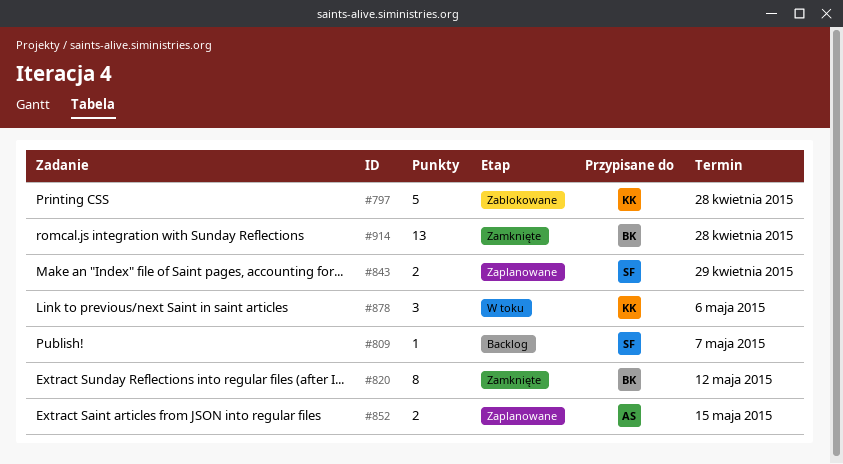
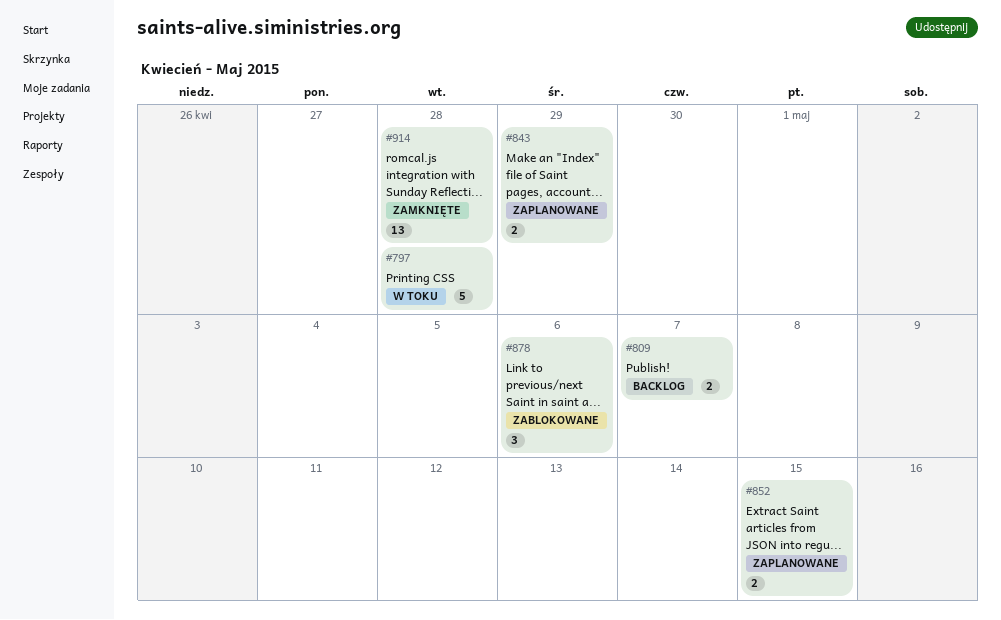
#797, status: Zablokowane -> W toku
#809, estimate: 1 -> 2
#820: present -> none
#878, status: W toku -> Zablokowane

